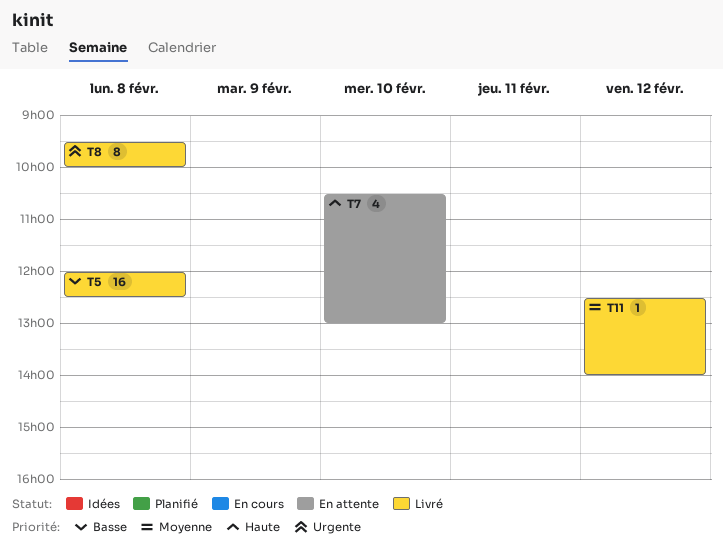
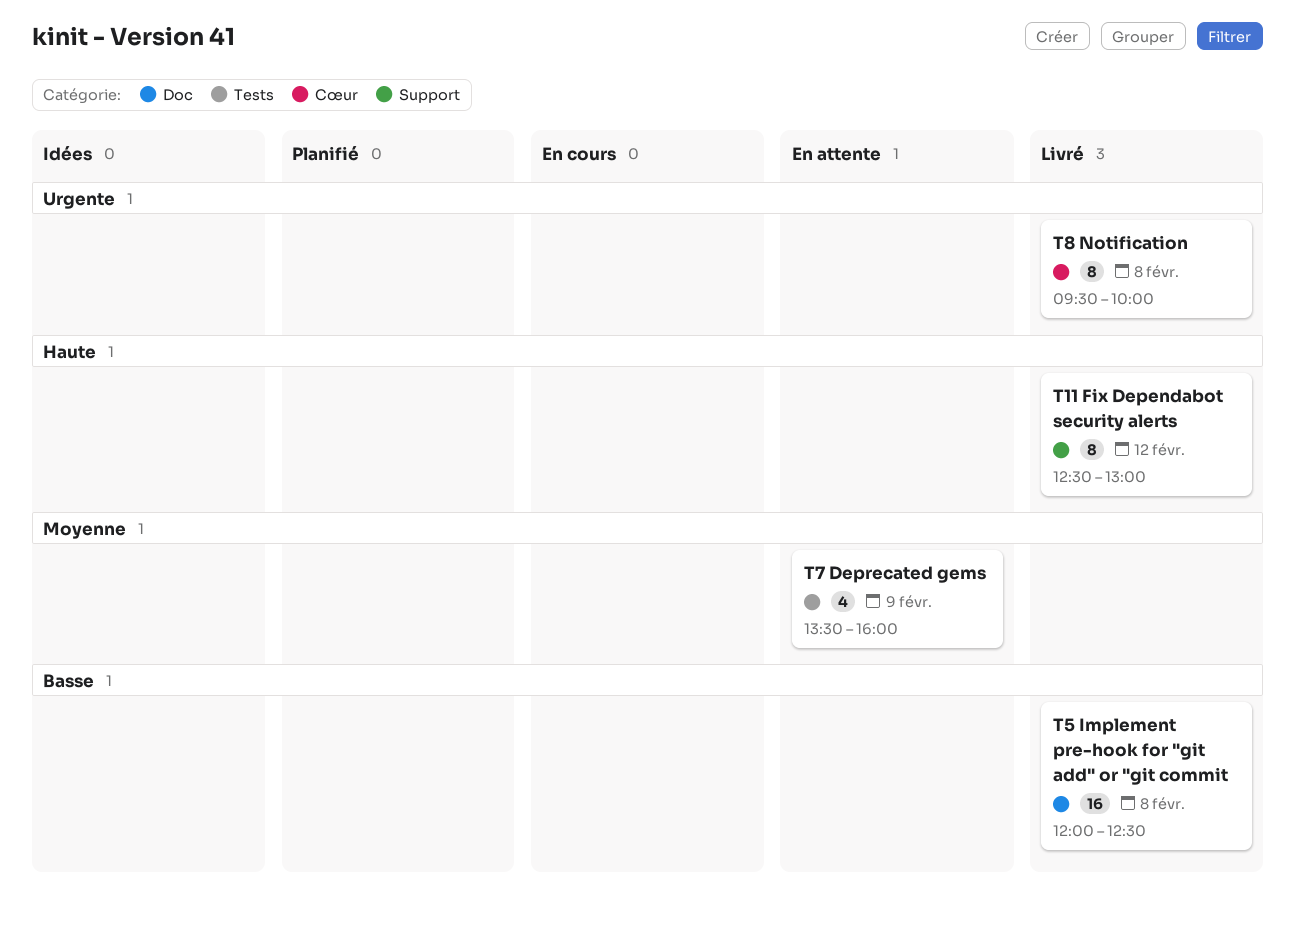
T7, priority: Haute -> Moyenne
T7, day: Feb 10 -> Feb 9
T7, begins: 10:30 -> 13:30
T7, ends: 13:00 -> 16:00
T11, priority: Moyenne -> Haute
T11, estimate: 1 -> 8
T11, ends: 14:00 -> 13:00

